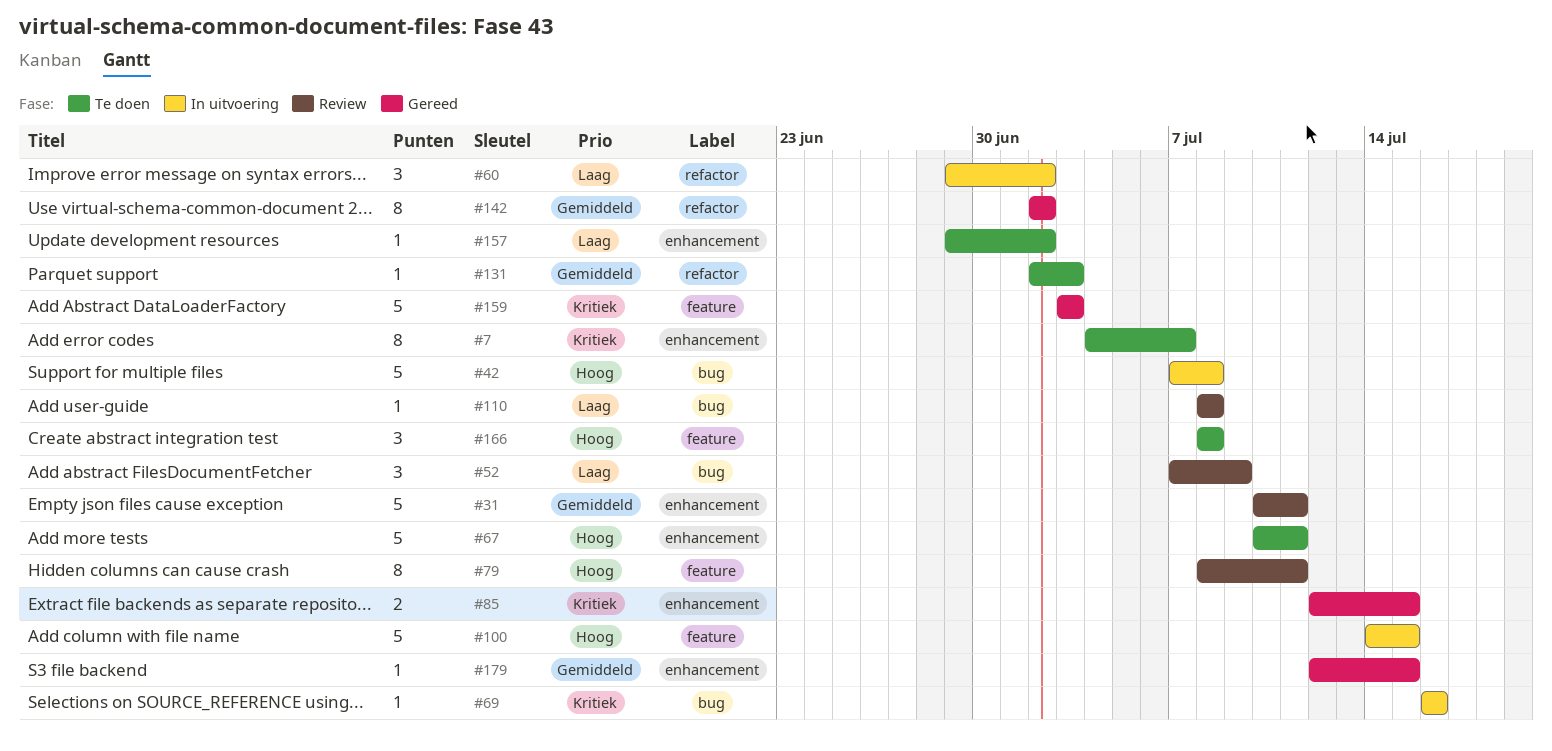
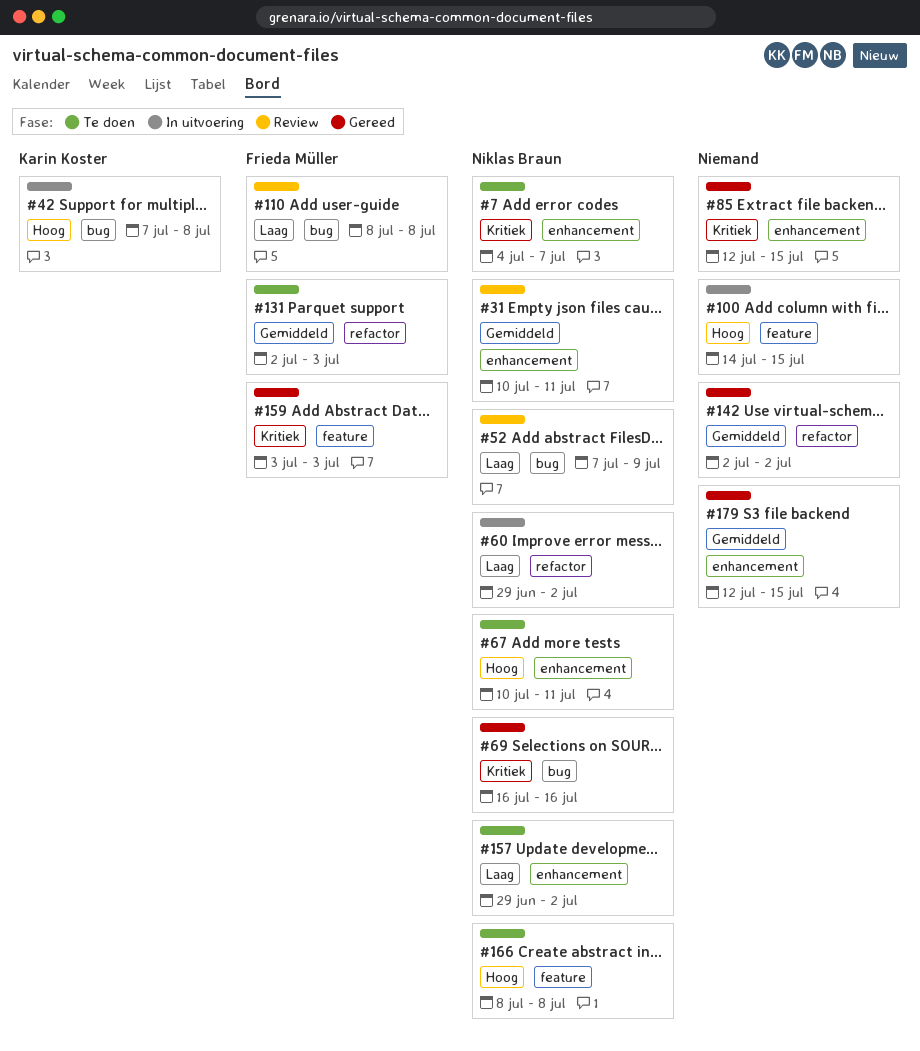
#69, status: In uitvoering -> Gereed
#79: present -> none

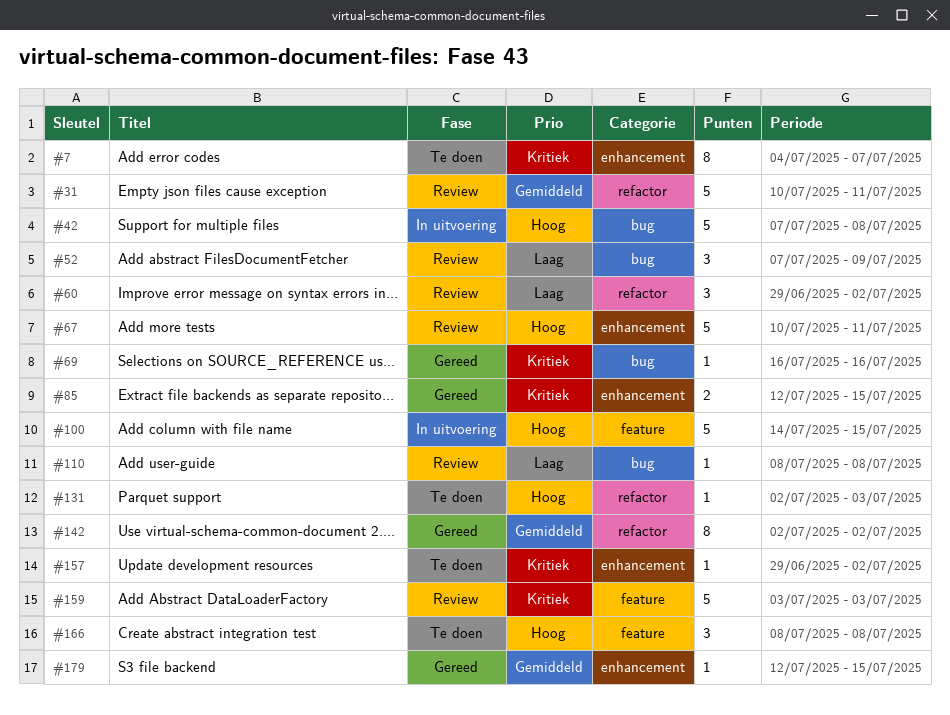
#31, label: enhancement -> refactor
#60, status: In uitvoering -> Review
#67, status: Te doen -> Review
#131, priority: Gemiddeld -> Hoog
#157, priority: Laag -> Kritiek
#159, status: Gereed -> Review

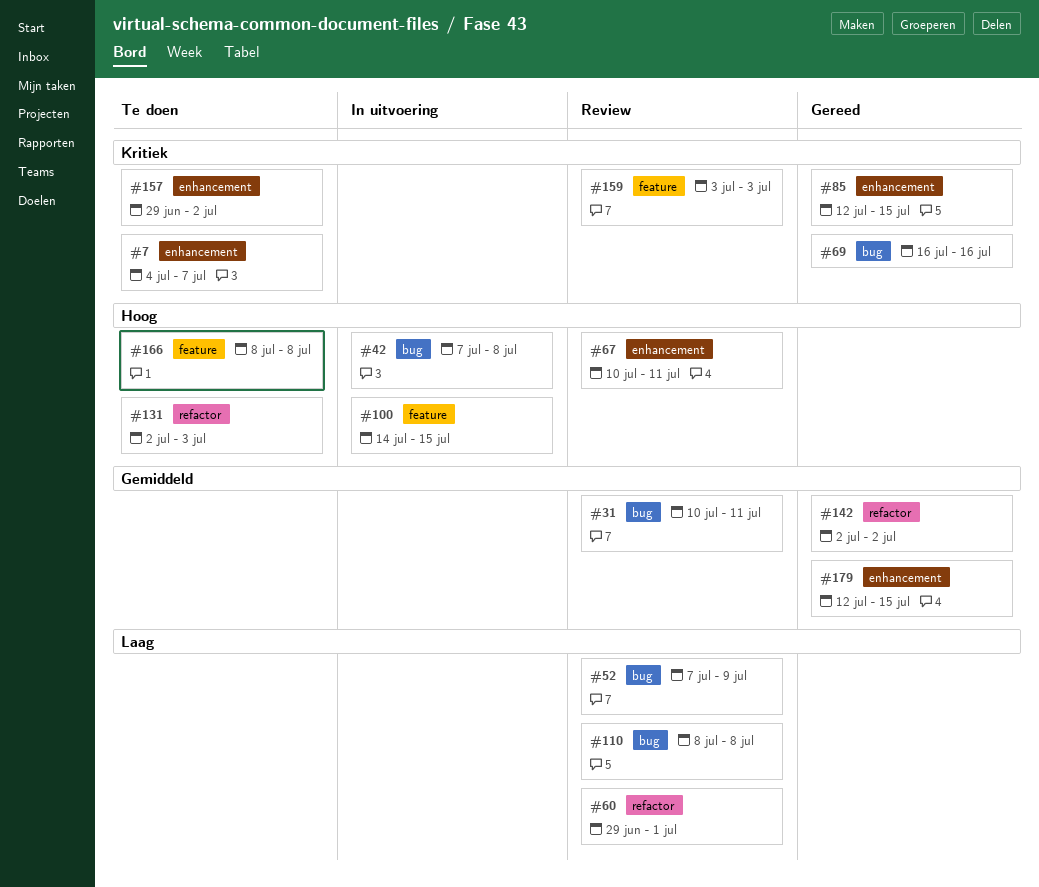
#31, label: refactor -> bug
#60, due: Jul 2 -> Jul 1

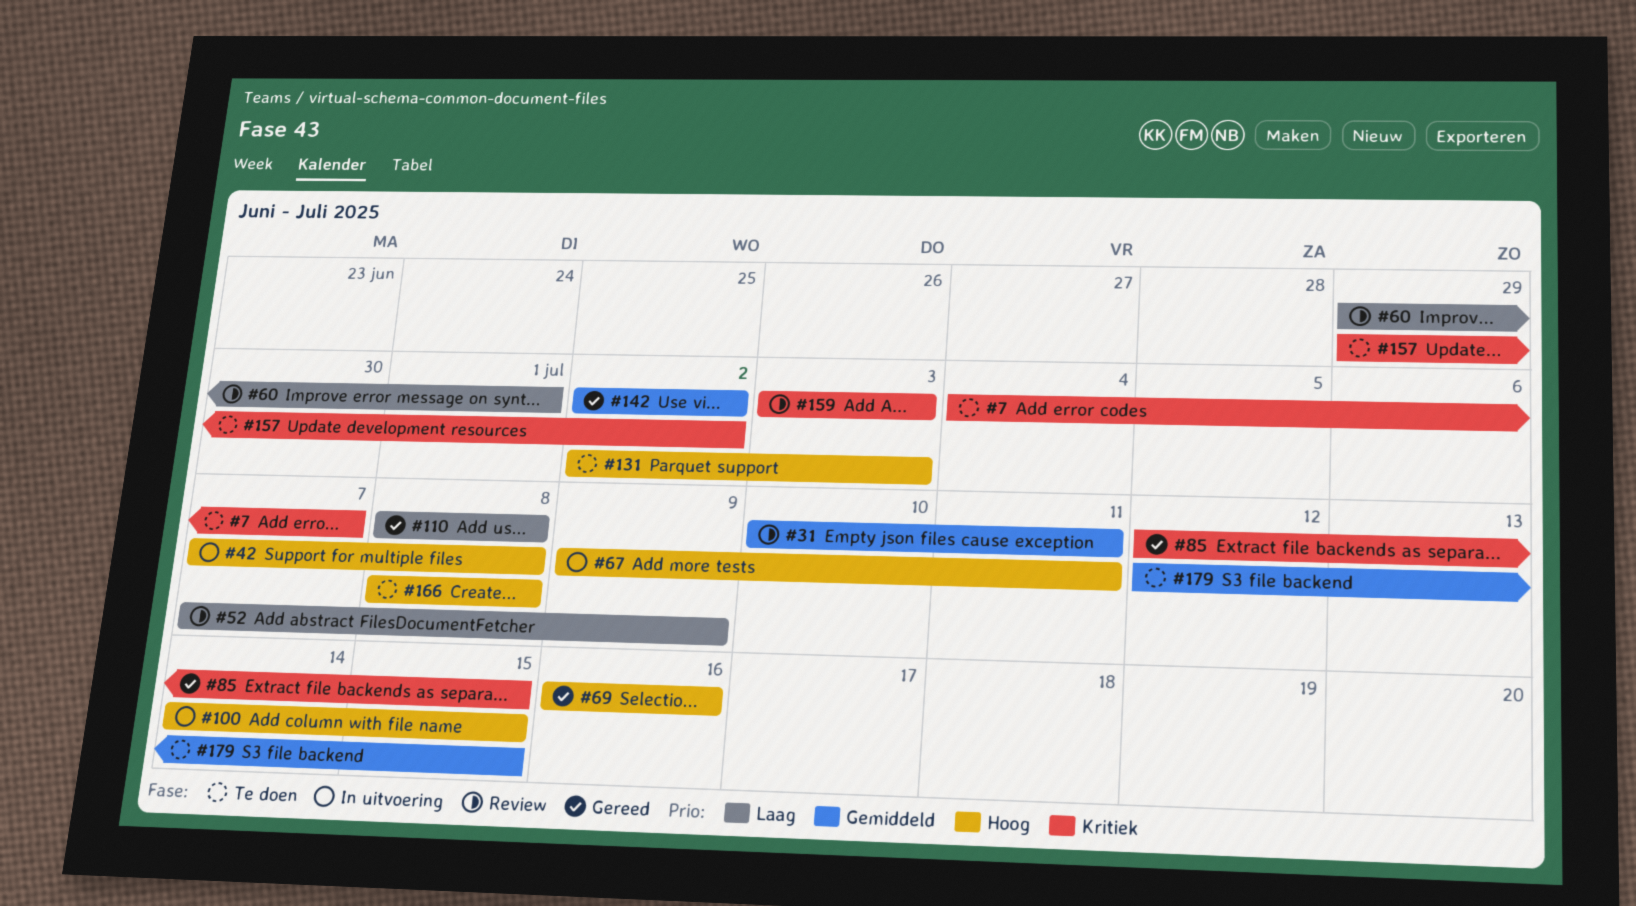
#67, status: Review -> In uitvoering
#67, start: Jul 10 -> Jul 9
#69, priority: Kritiek -> Hoog
#110, status: Review -> Gereed
#179, status: Gereed -> Te doen

